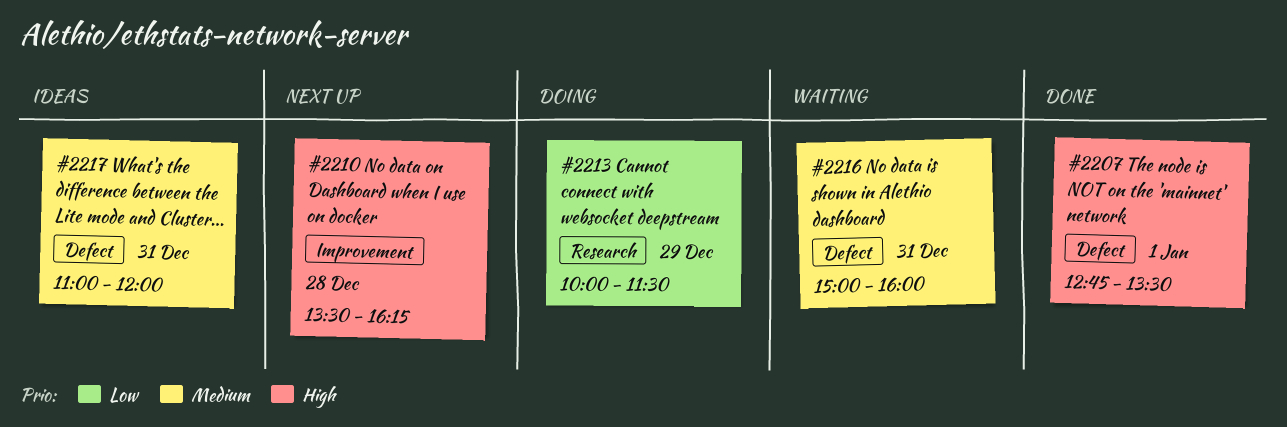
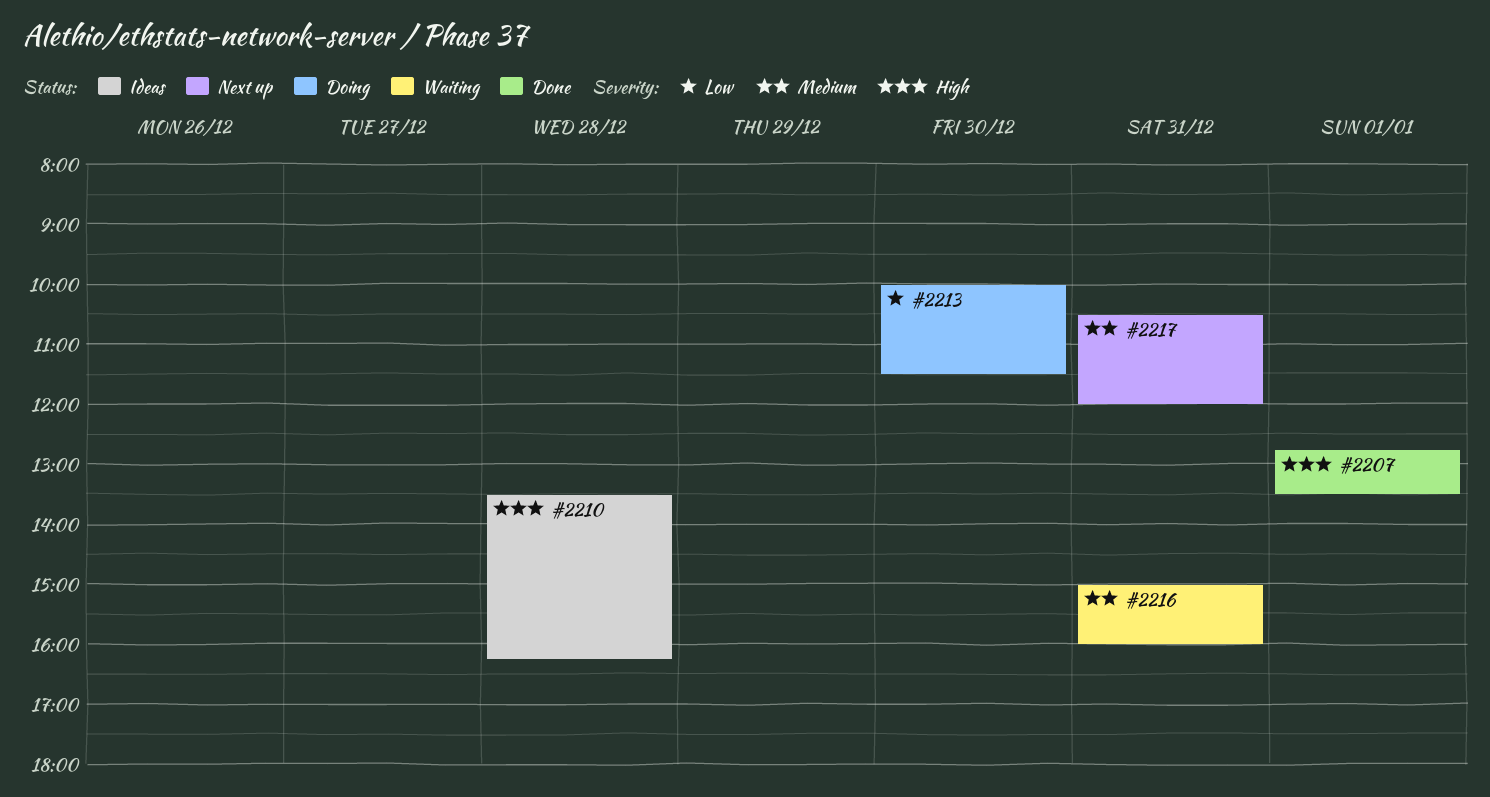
#2210, status: Next up -> Ideas
#2213, day: Dec 29 -> Dec 30
#2217, status: Ideas -> Next up
#2217, begins: 11:00 -> 10:30

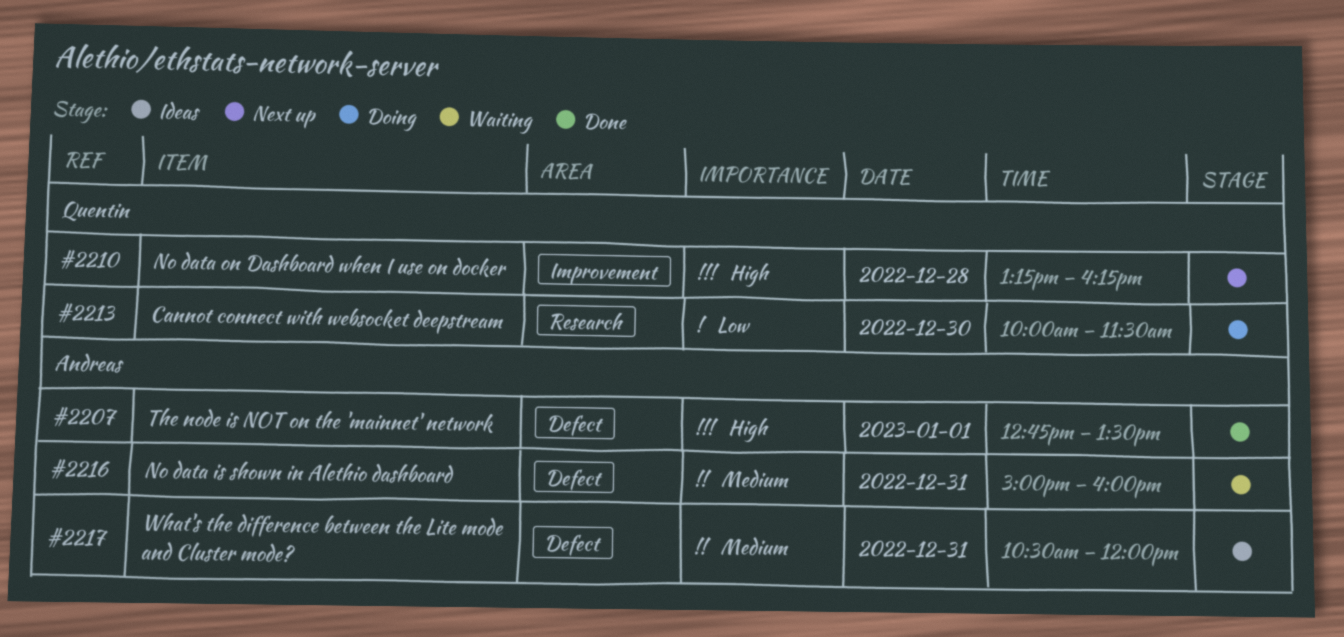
#2210, status: Ideas -> Next up
#2210, begins: 13:30 -> 13:15
#2217, status: Next up -> Ideas

